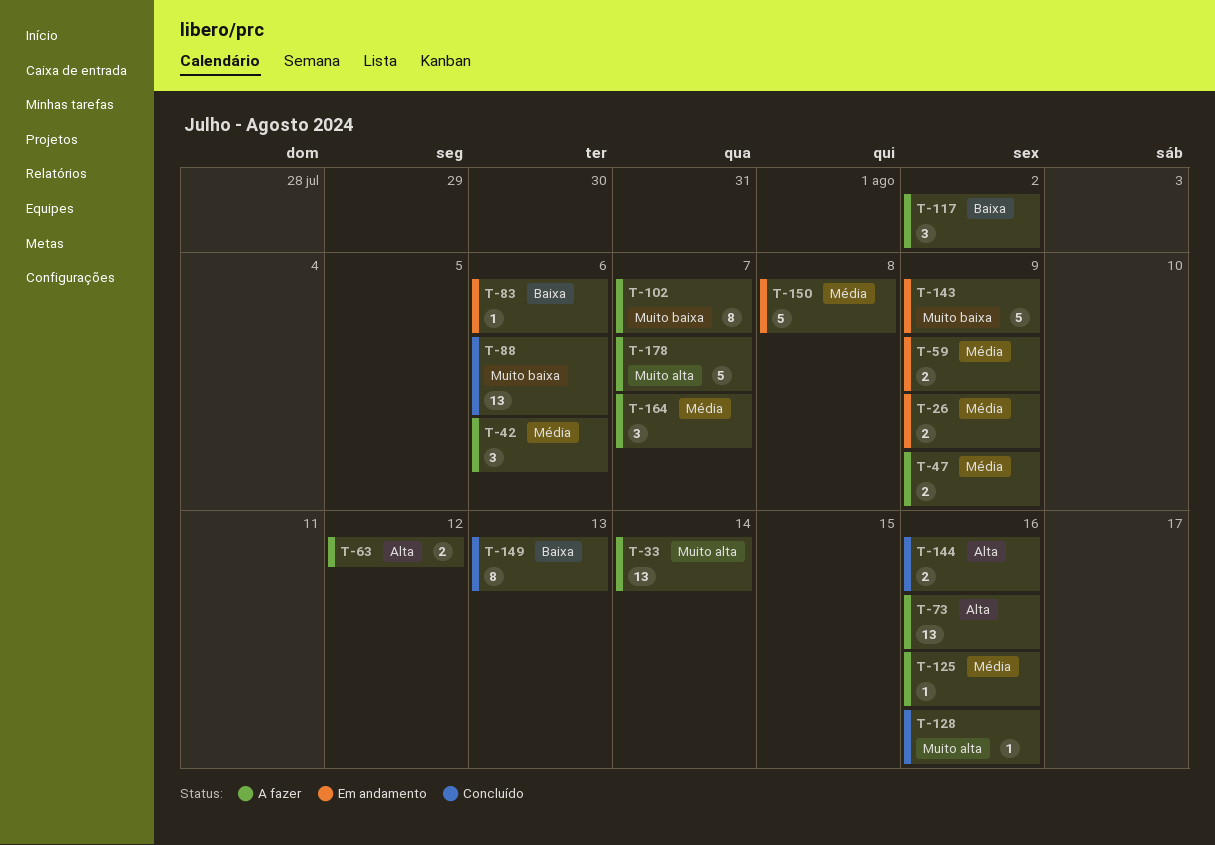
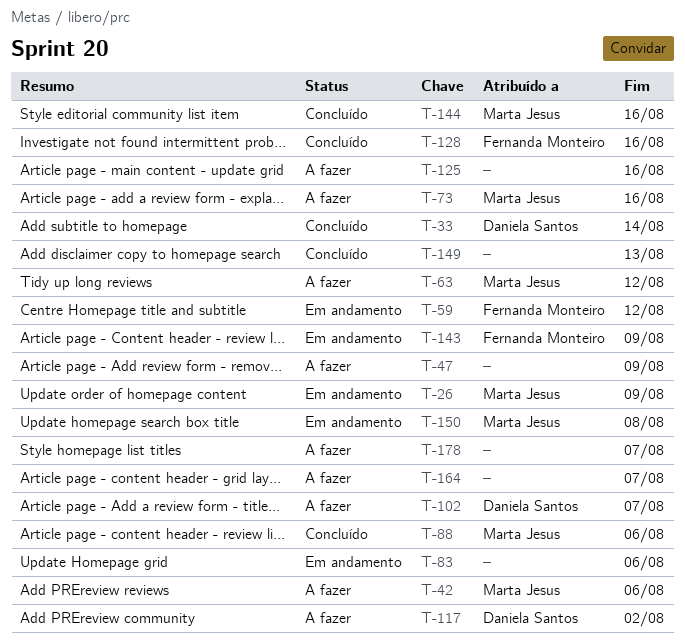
T-33, status: A fazer -> Concluído
T-59, due: Aug 9 -> Aug 12

